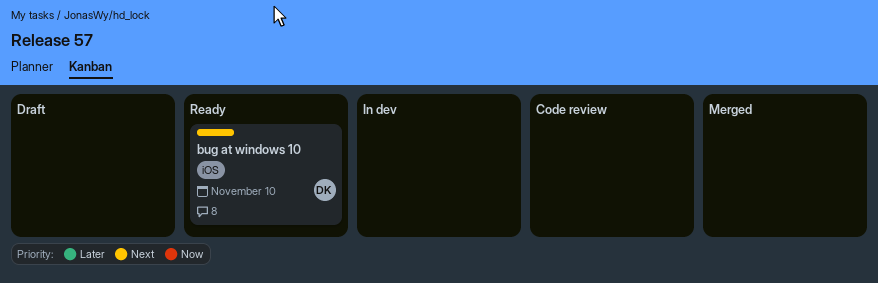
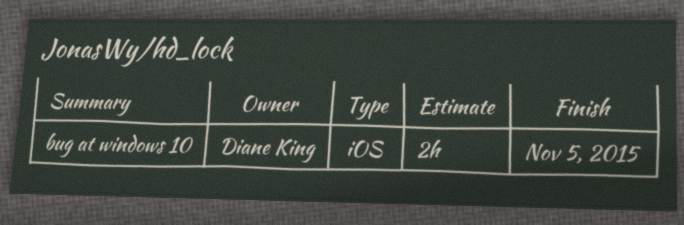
bug at windows 10, due: Nov 10 -> Nov 5

